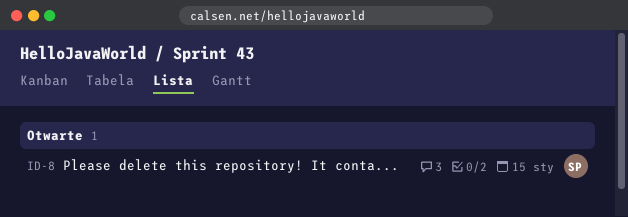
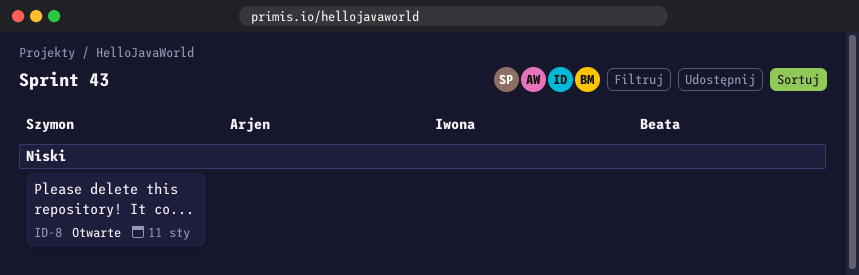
ID-8, due: Jan 15 -> Jan 11

